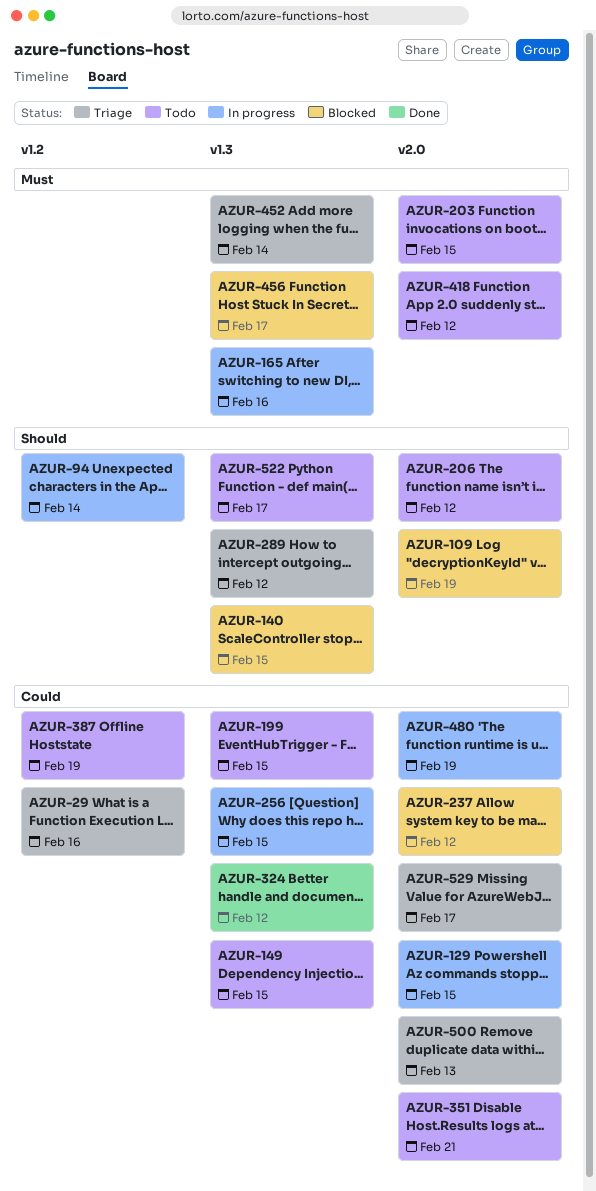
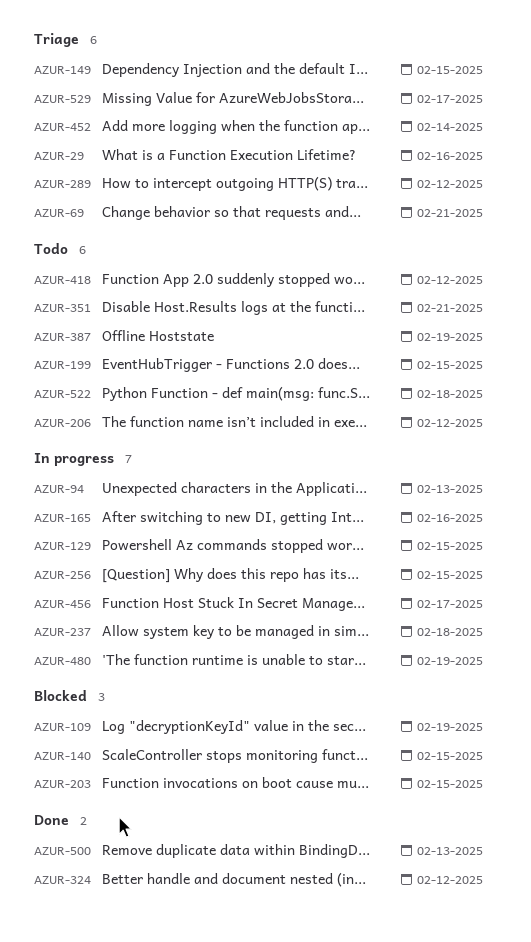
AZUR-69: none -> present
AZUR-94, due: Feb 14 -> Feb 13
AZUR-149, status: Todo -> Triage
AZUR-203, status: Todo -> Blocked
AZUR-237, status: Blocked -> In progress
AZUR-237, due: Feb 12 -> Feb 18
AZUR-456, status: Blocked -> In progress
AZUR-500, status: Triage -> Done
AZUR-522, due: Feb 17 -> Feb 18

